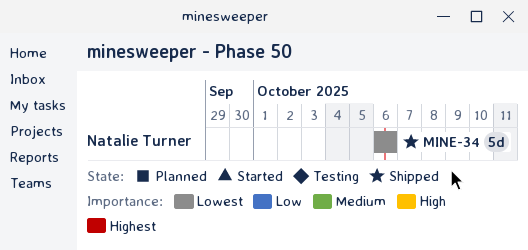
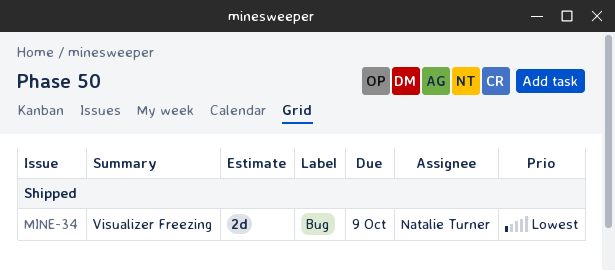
MINE-34, estimate: 5d -> 2d
MINE-34, due: Oct 6 -> Oct 9

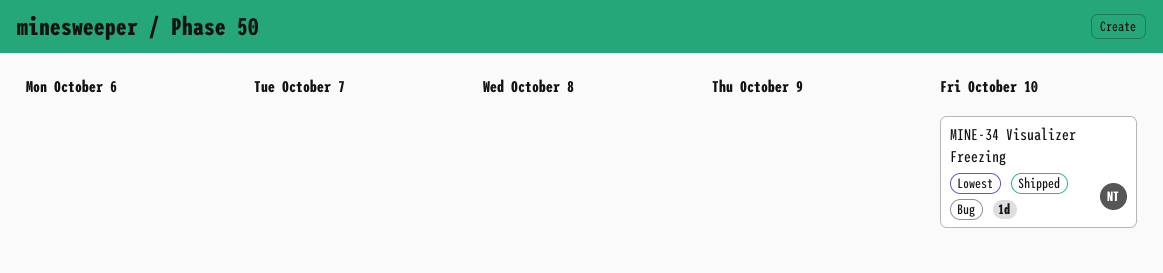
MINE-34, estimate: 2d -> 1d
MINE-34, due: Oct 9 -> Oct 10

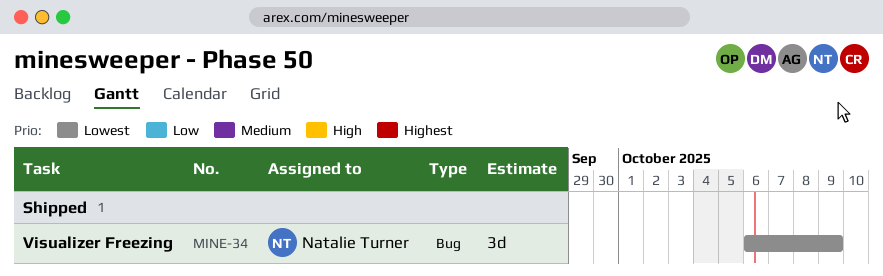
MINE-34, estimate: 1d -> 3d
MINE-34, due: Oct 10 -> Oct 9

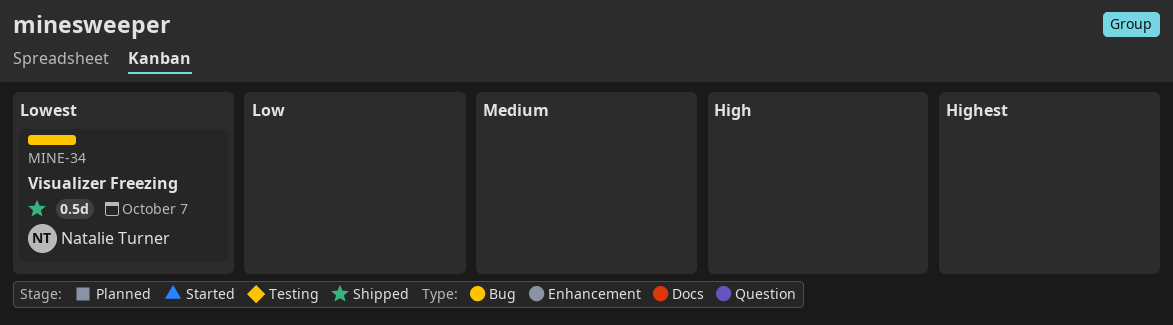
MINE-34, estimate: 3d -> 0.5d
MINE-34, due: Oct 9 -> Oct 7

